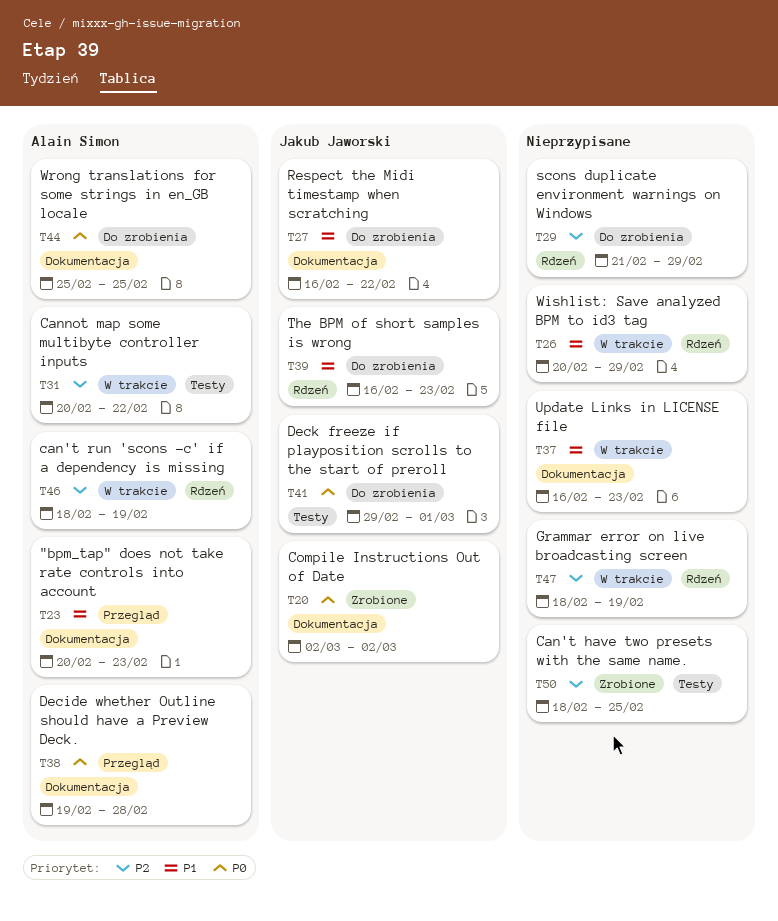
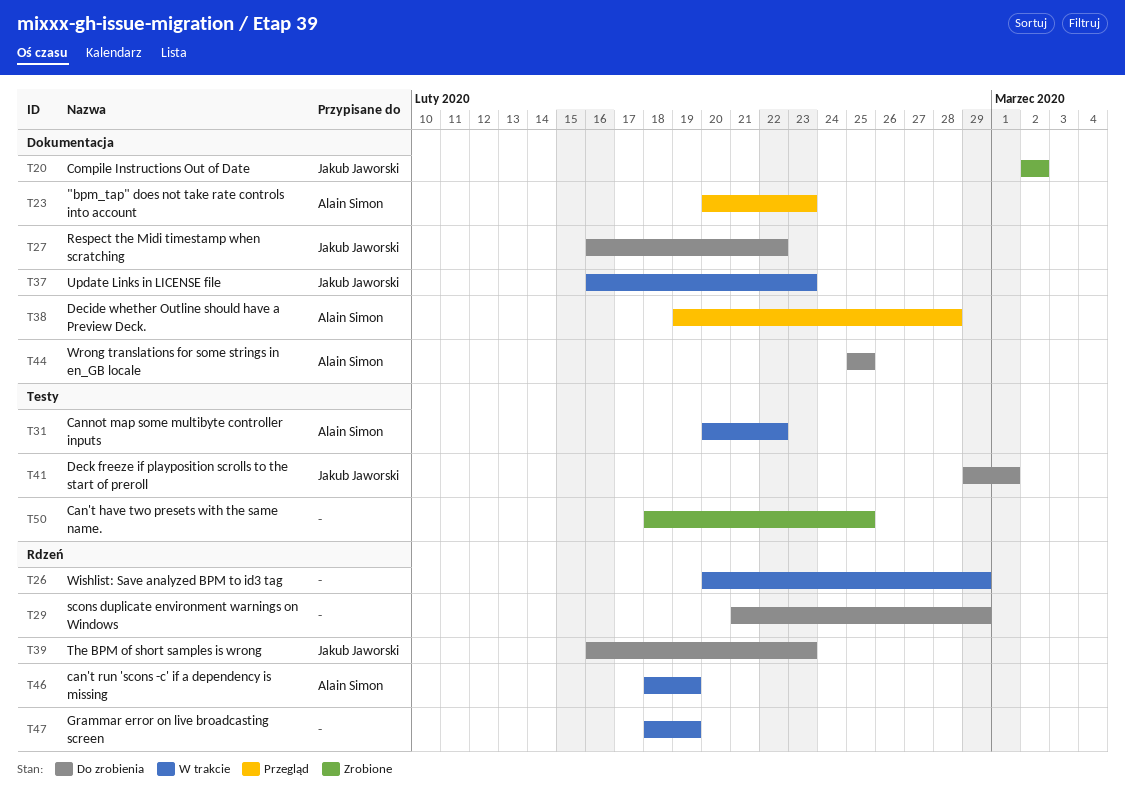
T37, owner: none -> Jakub Jaworski

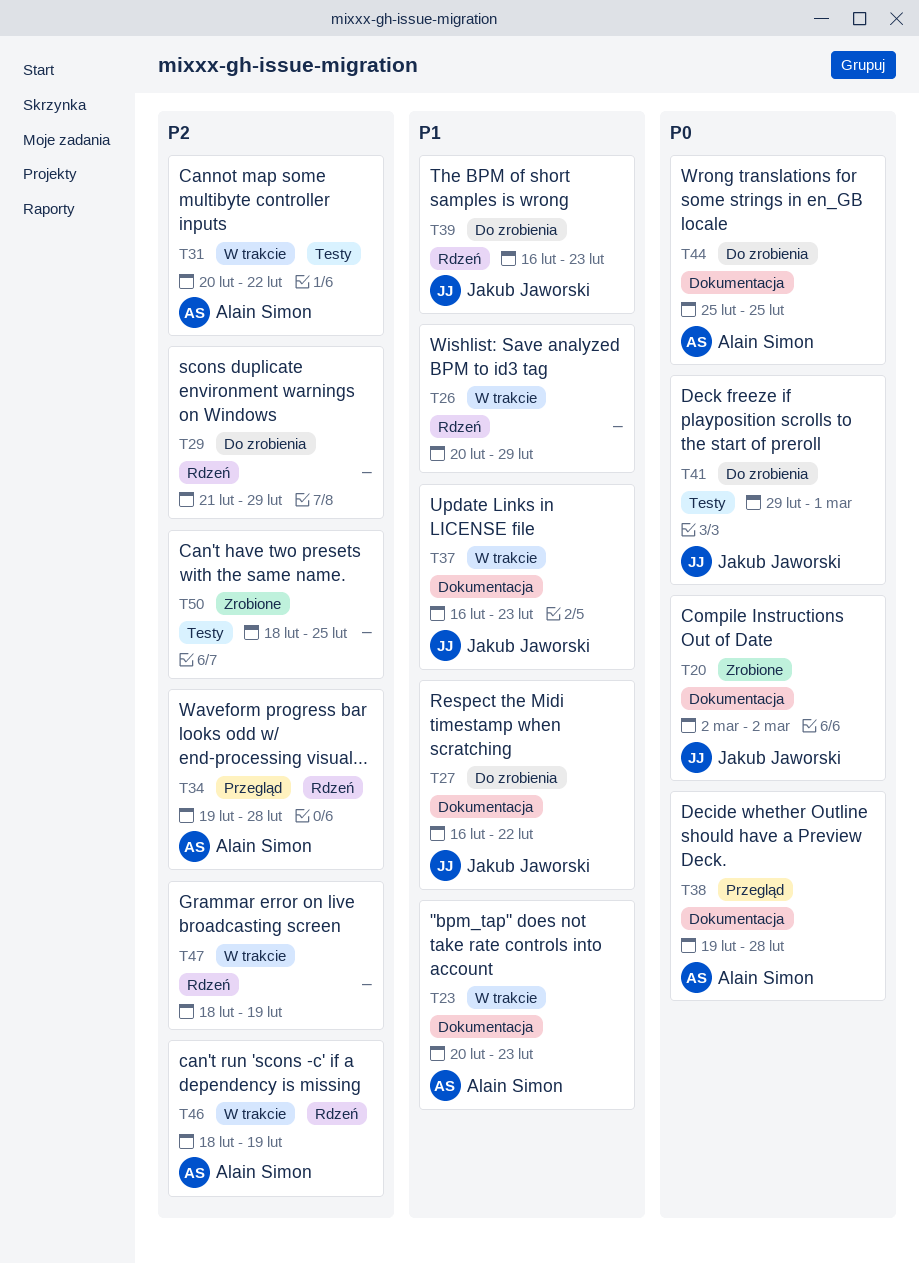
T23, status: Przegląd -> W trakcie
T34: none -> present

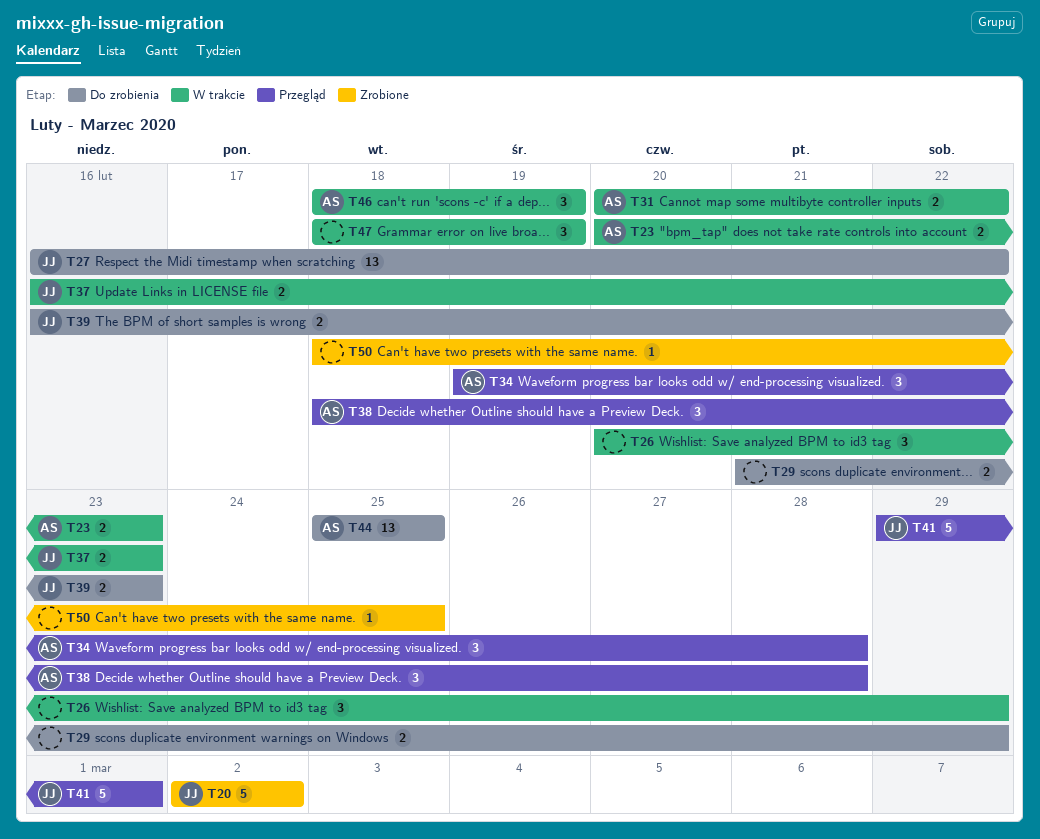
T38, start: Feb 19 -> Feb 18
T41, status: Do zrobienia -> Przegląd

